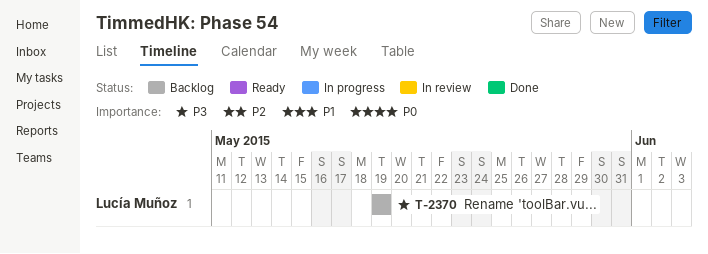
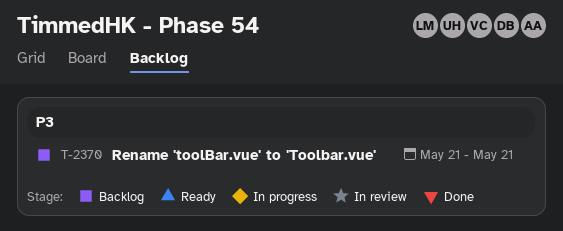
T-2370, start: May 19 -> May 21
T-2370, due: May 19 -> May 21

